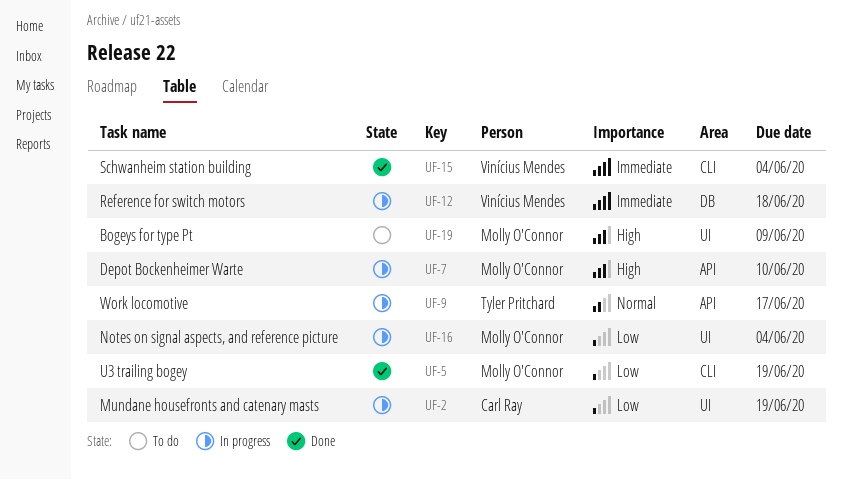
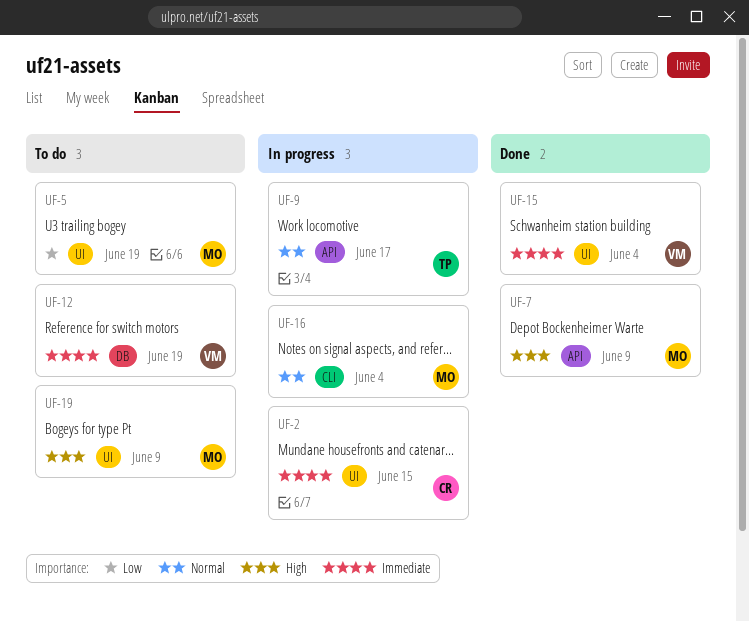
UF-2, priority: Low -> Immediate
UF-2, due: Jun 19 -> Jun 15
UF-5, status: Done -> To do
UF-5, label: CLI -> UI
UF-7, status: In progress -> Done
UF-7, due: Jun 10 -> Jun 9
UF-12, status: In progress -> To do
UF-12, due: Jun 18 -> Jun 19
UF-15, label: CLI -> UI
UF-16, priority: Low -> Normal
UF-16, label: UI -> CLI

